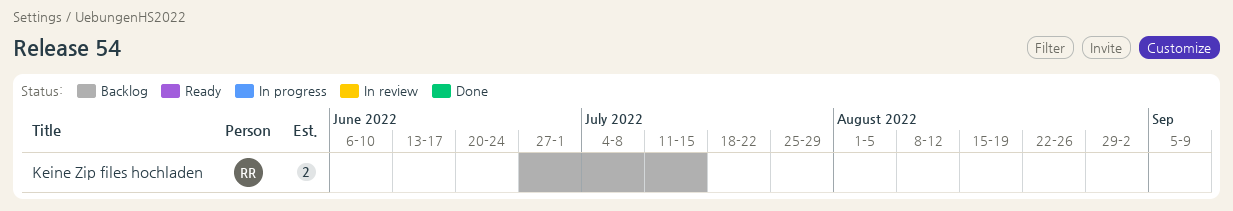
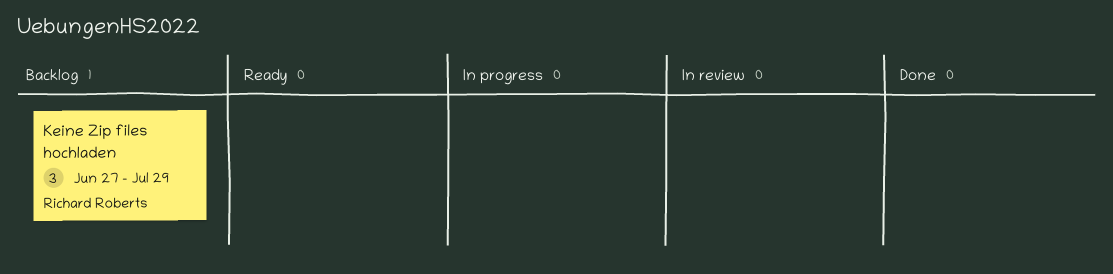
Keine Zip files hochladen, estimate: 2 -> 3
Keine Zip files hochladen, due: Jul 15 -> Jul 29

